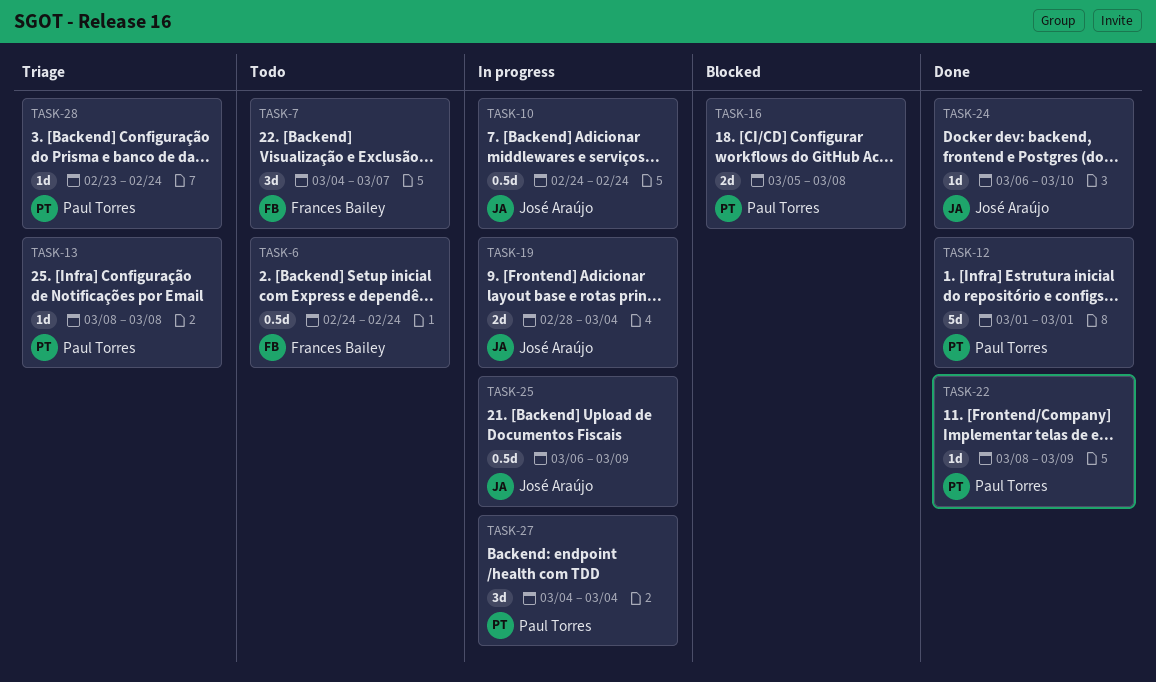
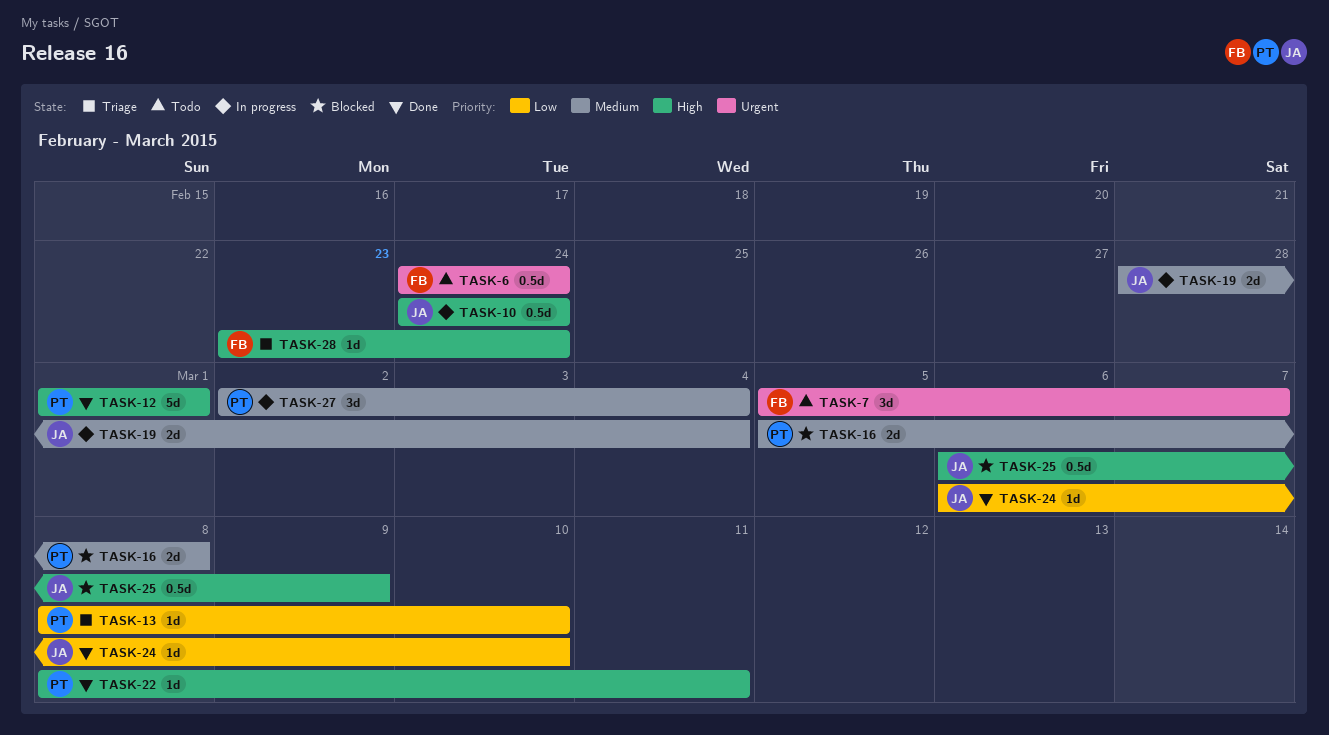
TASK-7, start: Mar 4 -> Mar 5
TASK-13, due: Mar 8 -> Mar 10
TASK-22, due: Mar 9 -> Mar 11
TASK-25, status: In progress -> Blocked
TASK-27, start: Mar 4 -> Mar 2
TASK-28, owner: Paul Torres -> Frances Bailey

